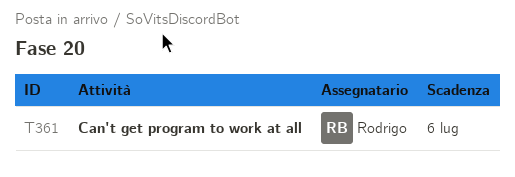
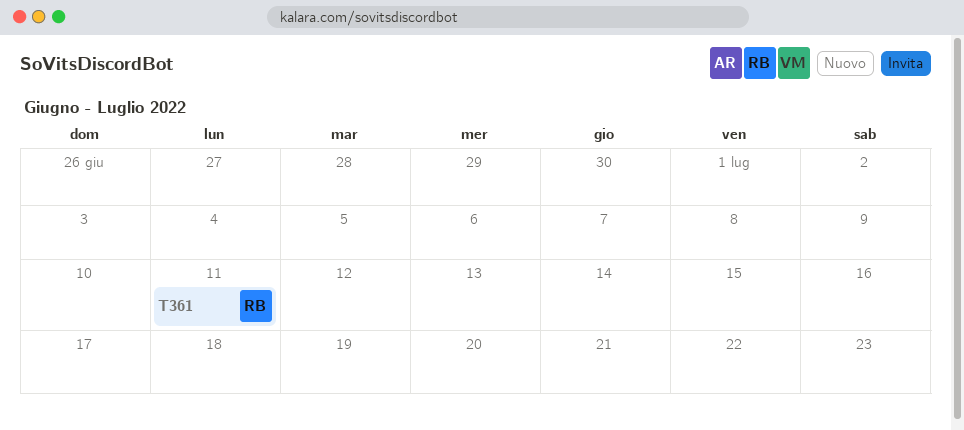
T361, due: Jul 6 -> Jul 11

